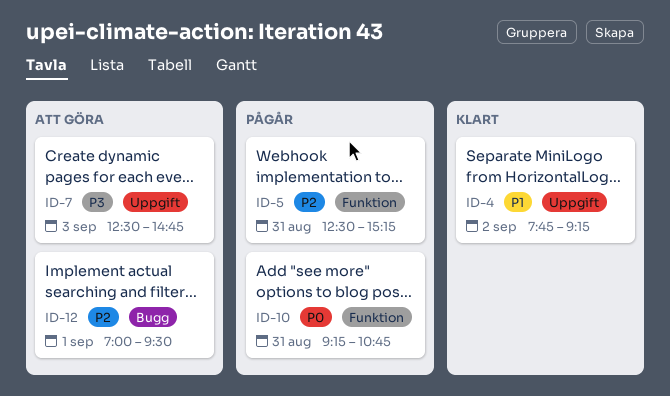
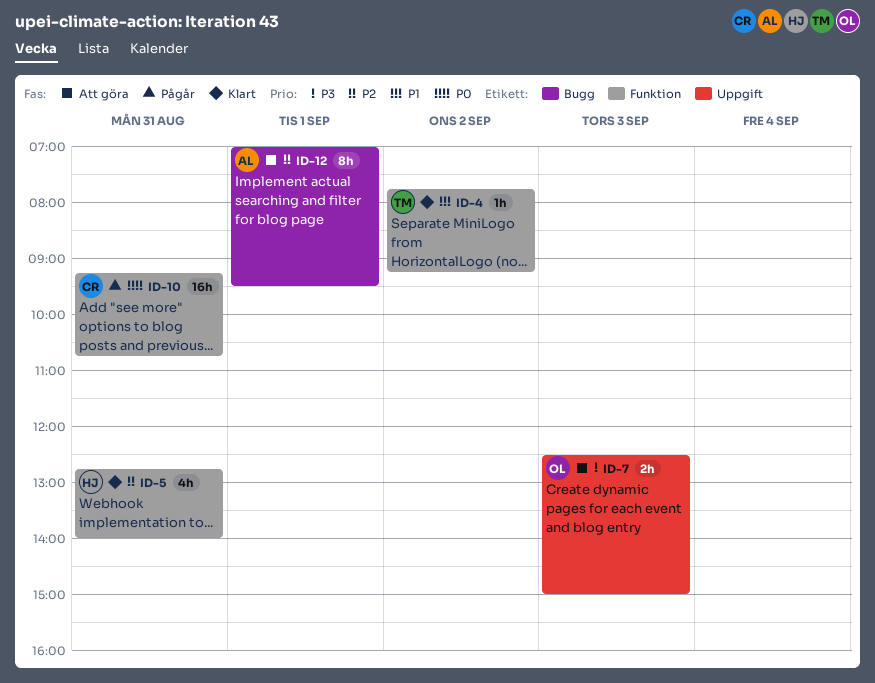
ID-4, label: Uppgift -> Funktion
ID-5, status: Pågår -> Klart
ID-5, begins: 12:30 -> 12:45
ID-5, ends: 15:15 -> 14:00
ID-7, ends: 14:45 -> 15:00

